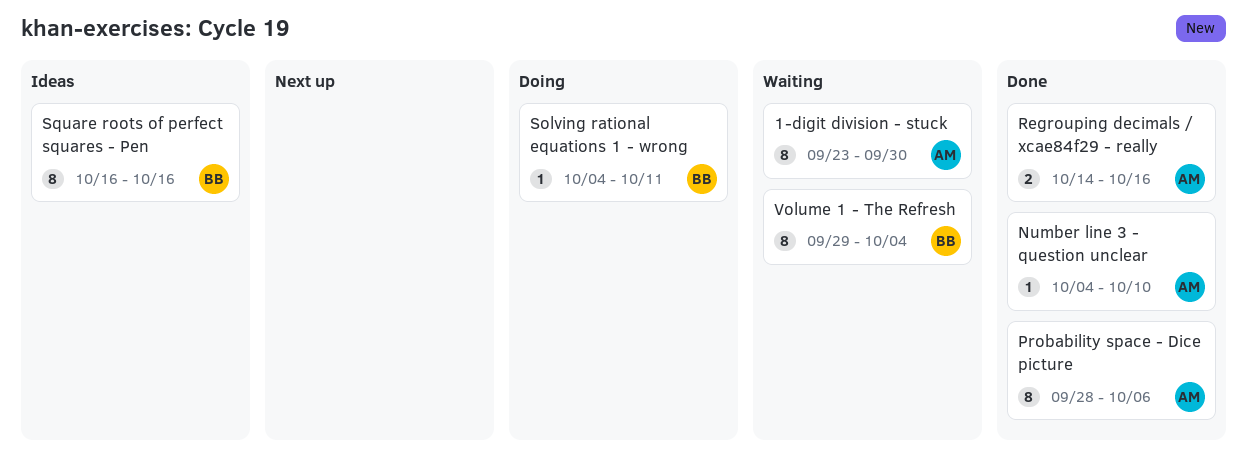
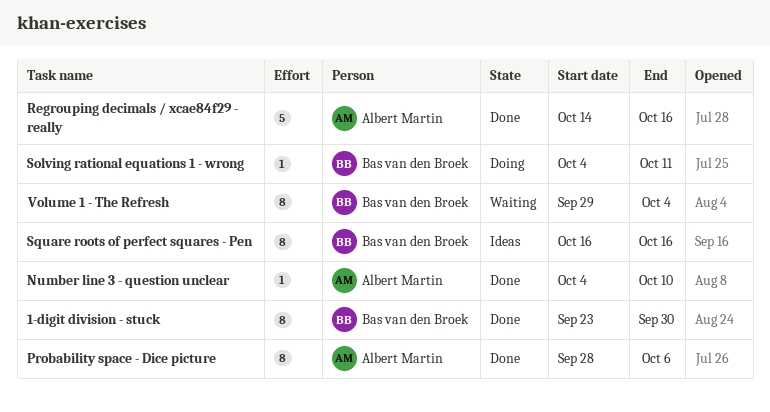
1-digit division - stuck, status: Waiting -> Done
1-digit division - stuck, owner: Albert Martin -> Bas van den Broek
Regrouping decimals / xcae84f29 - really, estimate: 2 -> 5

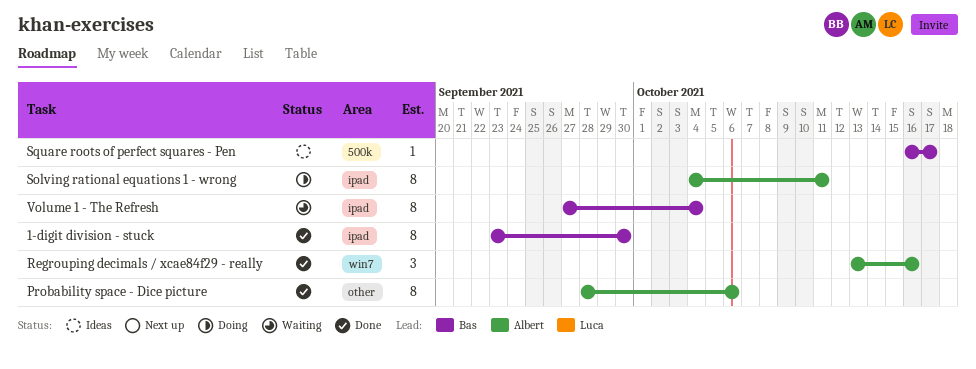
Number line 3 - question unclear: present -> none
Regrouping decimals / xcae84f29 - really, estimate: 5 -> 3
Regrouping decimals / xcae84f29 - really, start: Oct 14 -> Oct 13
Solving rational equations 1 - wrong, owner: Bas van den Broek -> Albert Martin
Solving rational equations 1 - wrong, estimate: 1 -> 8
Square roots of perfect squares - Pen, estimate: 8 -> 1
Square roots of perfect squares - Pen, due: Oct 16 -> Oct 17
Volume 1 - The Refresh, start: Sep 29 -> Sep 27

